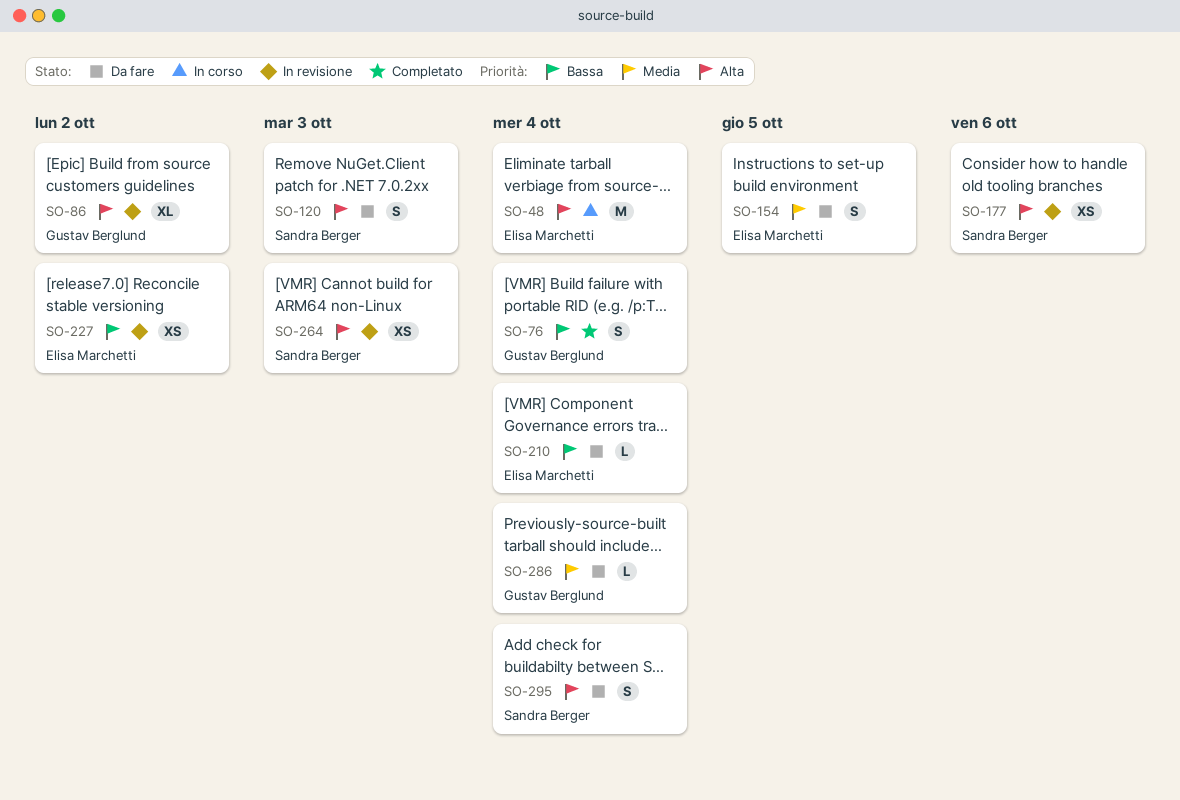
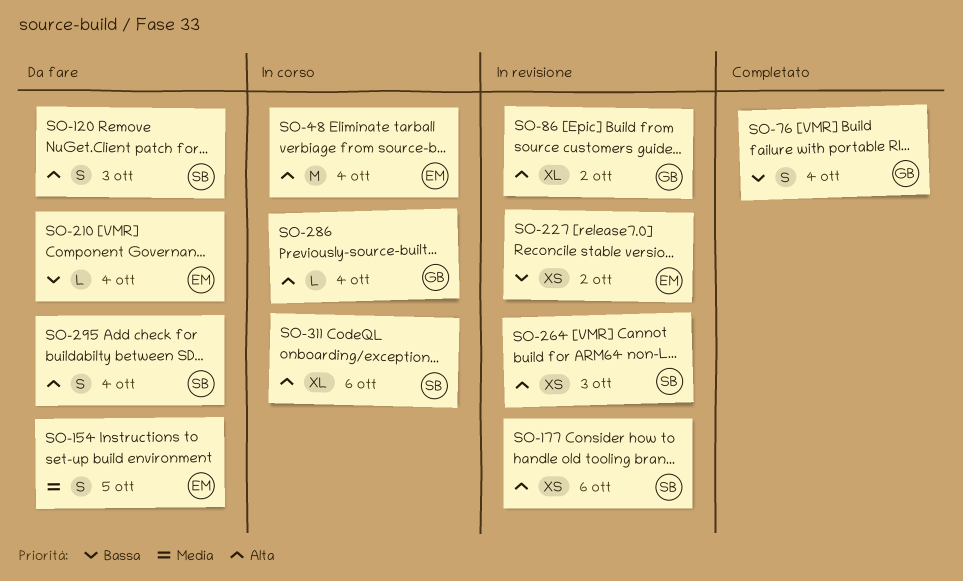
SO-286, status: Da fare -> In corso
SO-286, priority: Media -> Alta
SO-311: none -> present

